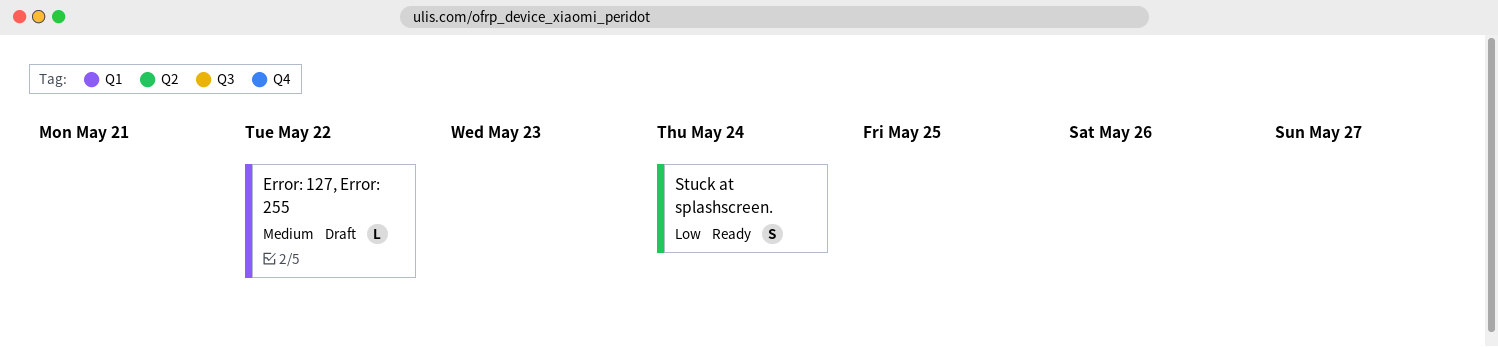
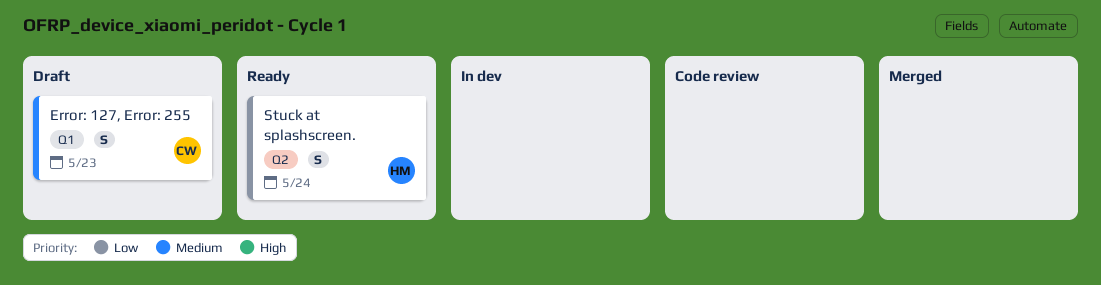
Error: 127, Error: 255, estimate: L -> S
Error: 127, Error: 255, due: May 22 -> May 23

